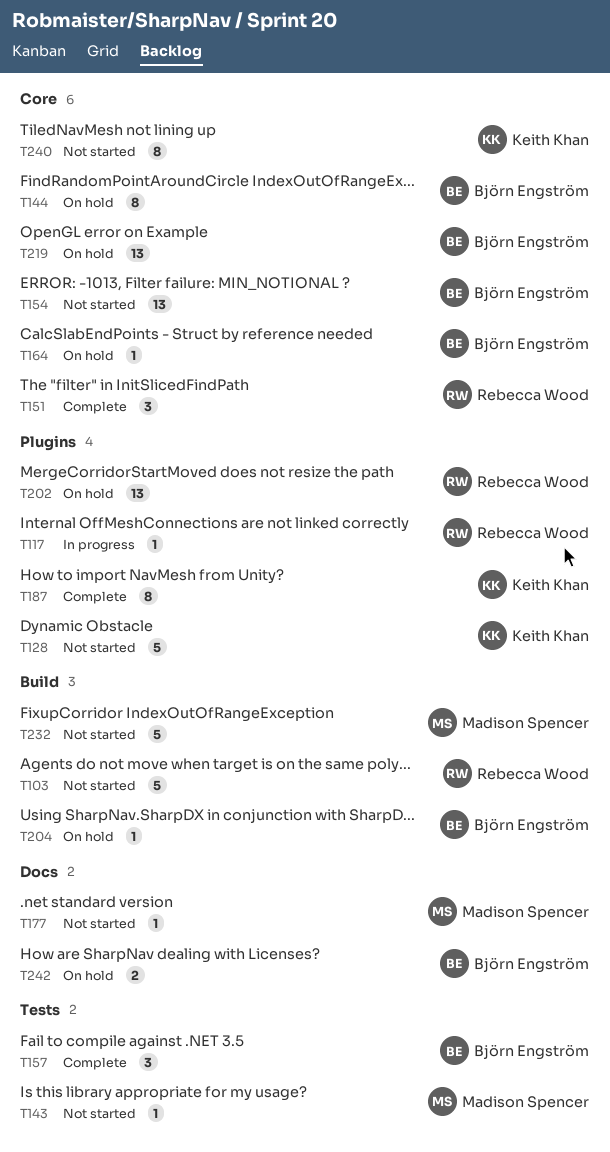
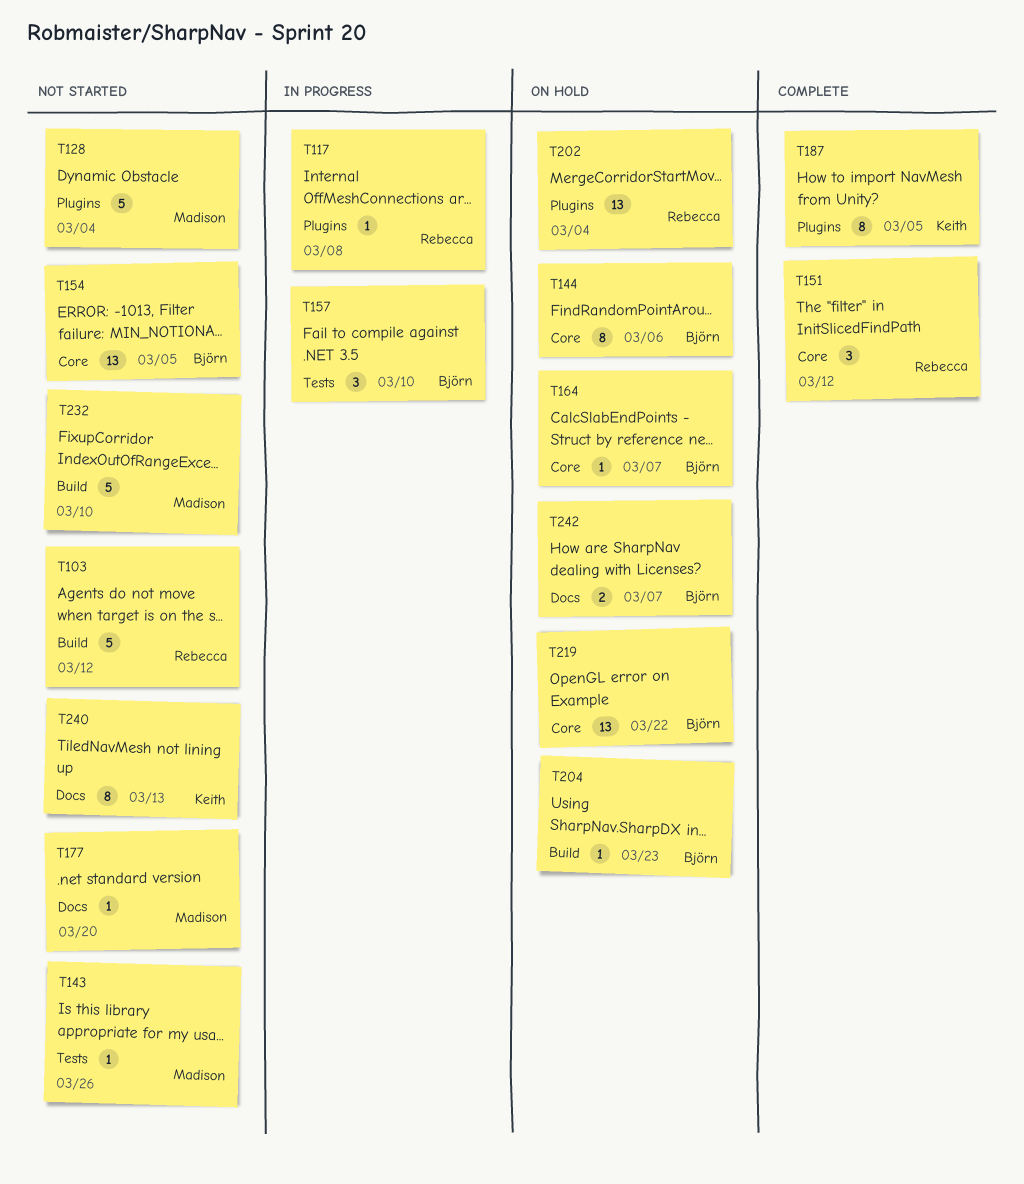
T128, owner: Keith Khan -> Madison Spencer
T157, status: Complete -> In progress
T240, label: Core -> Docs

